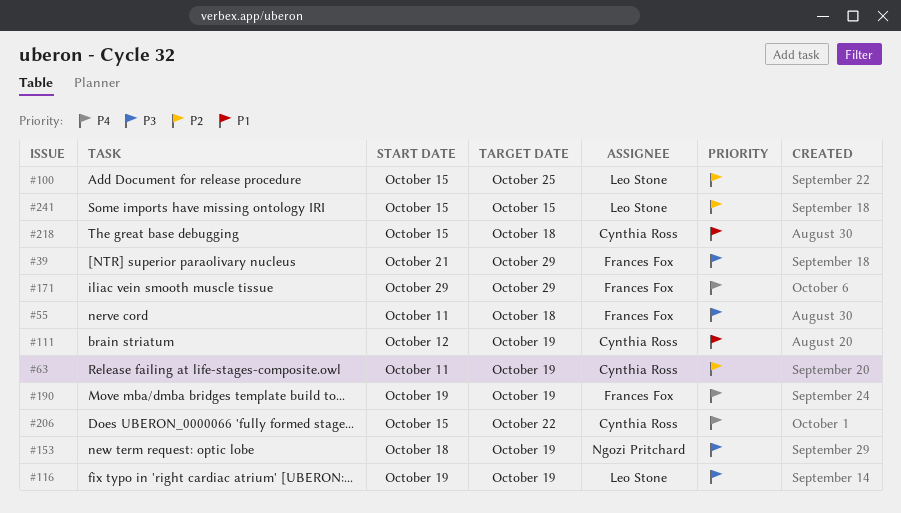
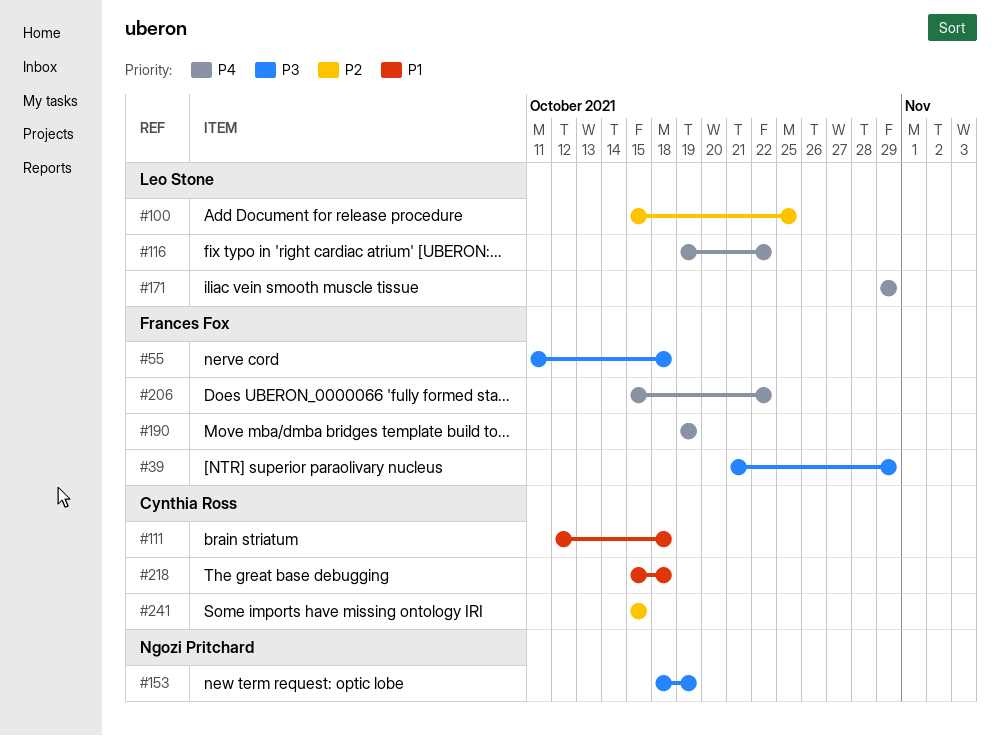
#63: present -> none
#111, due: Oct 19 -> Oct 18
#116, priority: P3 -> P4
#116, due: Oct 19 -> Oct 22
#171, owner: Frances Fox -> Leo Stone
#206, owner: Cynthia Ross -> Frances Fox
#241, owner: Leo Stone -> Cynthia Ross

